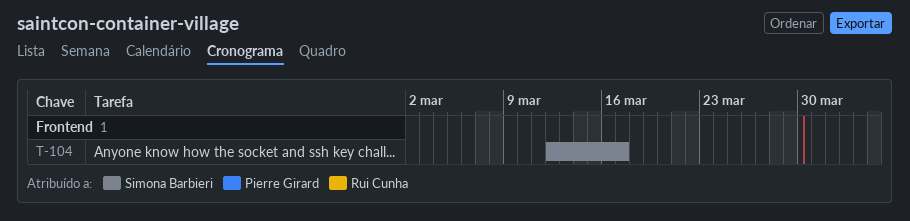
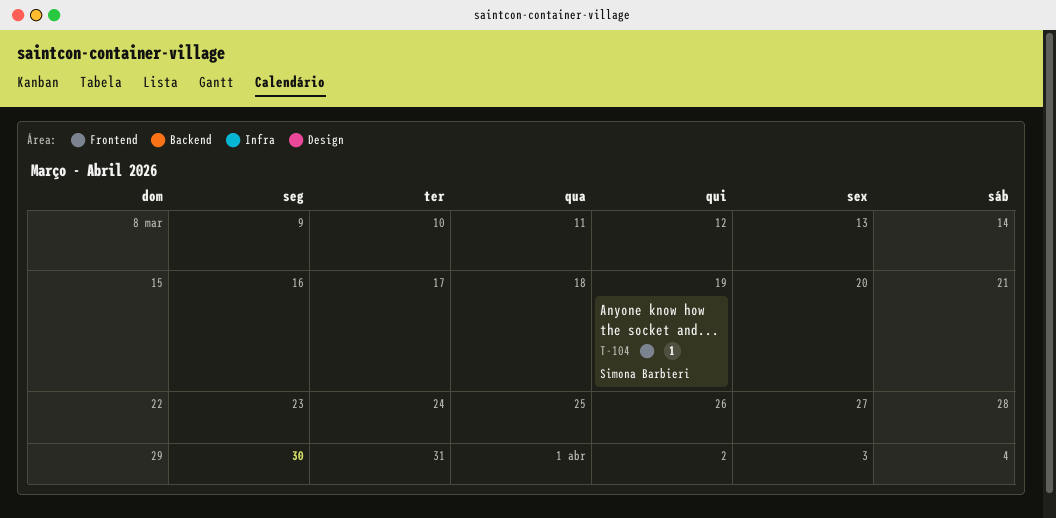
T-104, due: Mar 17 -> Mar 19

